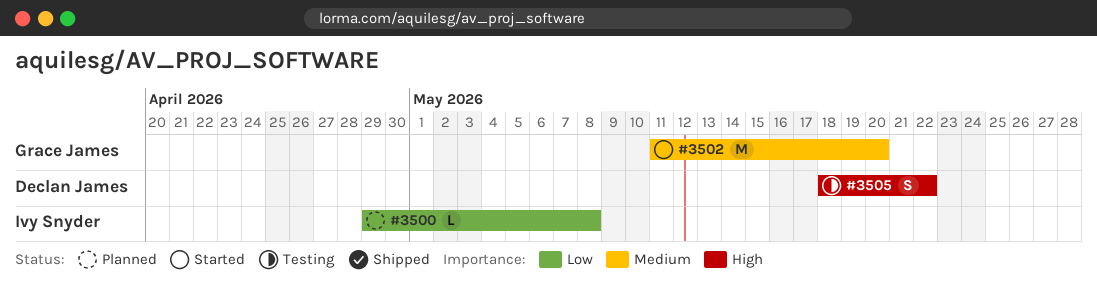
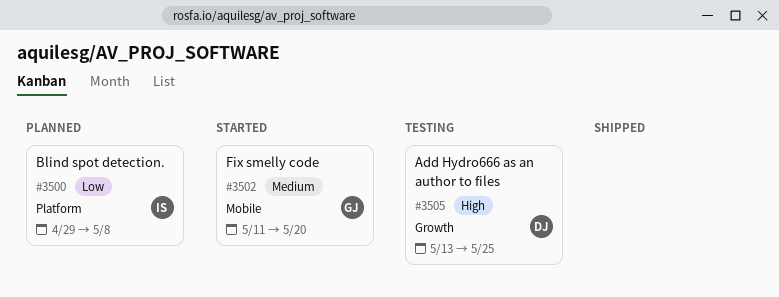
#3505, start: May 18 -> May 13
#3505, due: May 22 -> May 25

